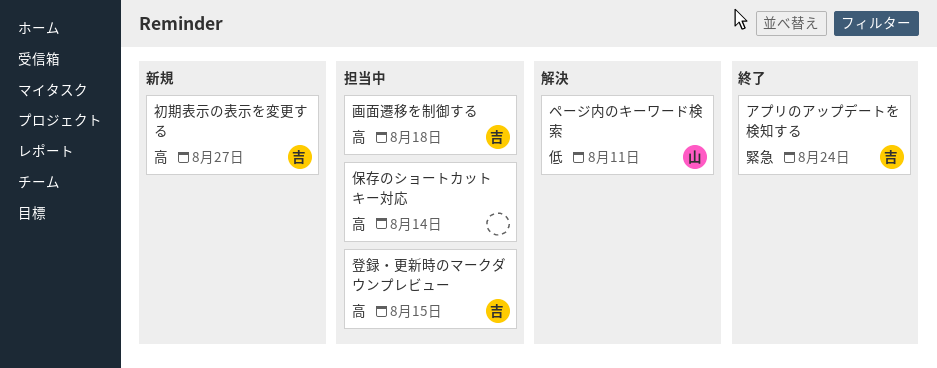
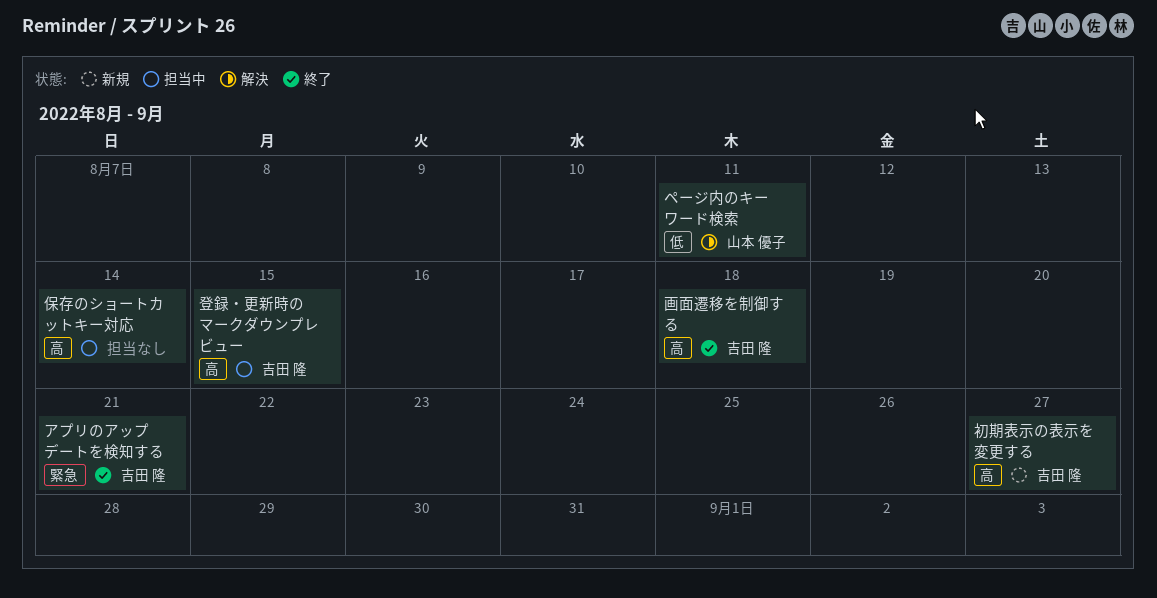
アプリのアップデートを検知する, due: Aug 24 -> Aug 21
画面遷移を制御する, status: 担当中 -> 終了

